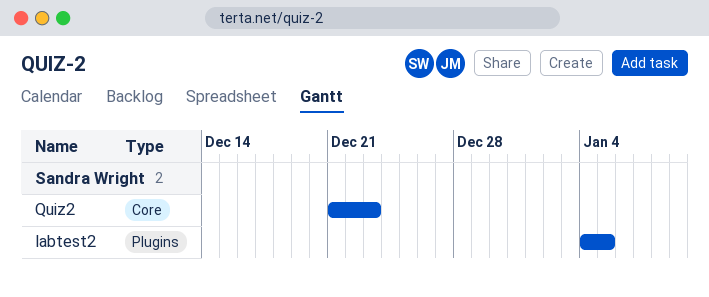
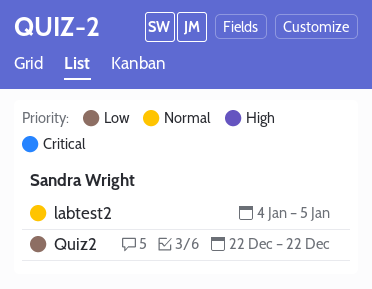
Quiz2, start: Dec 21 -> Dec 22
Quiz2, due: Dec 23 -> Dec 22

